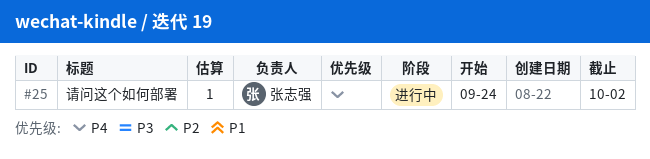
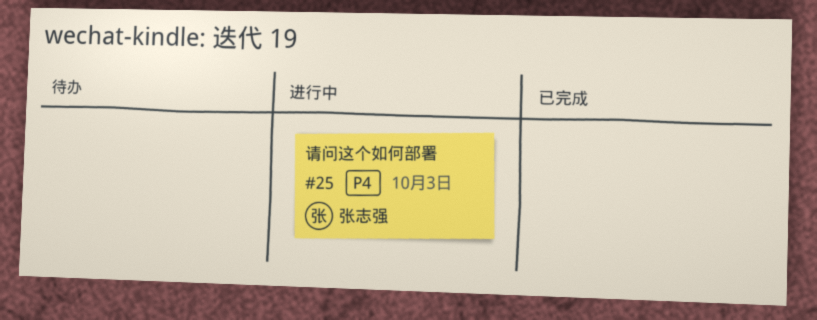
#25, due: Oct 2 -> Oct 3

